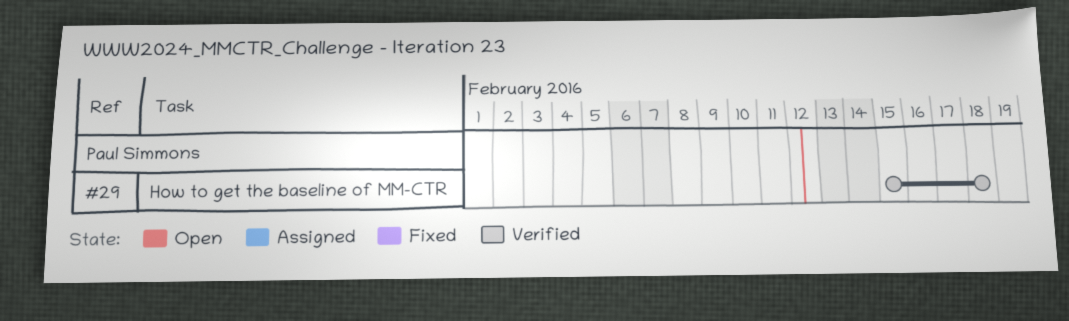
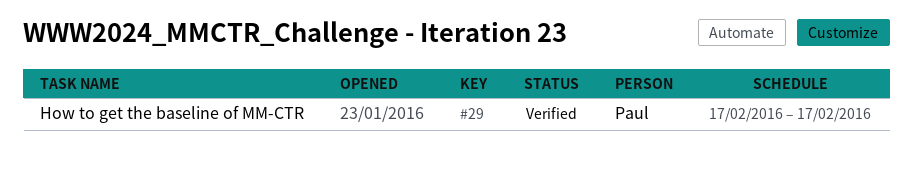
#29, start: Feb 15 -> Feb 17
#29, due: Feb 18 -> Feb 17

